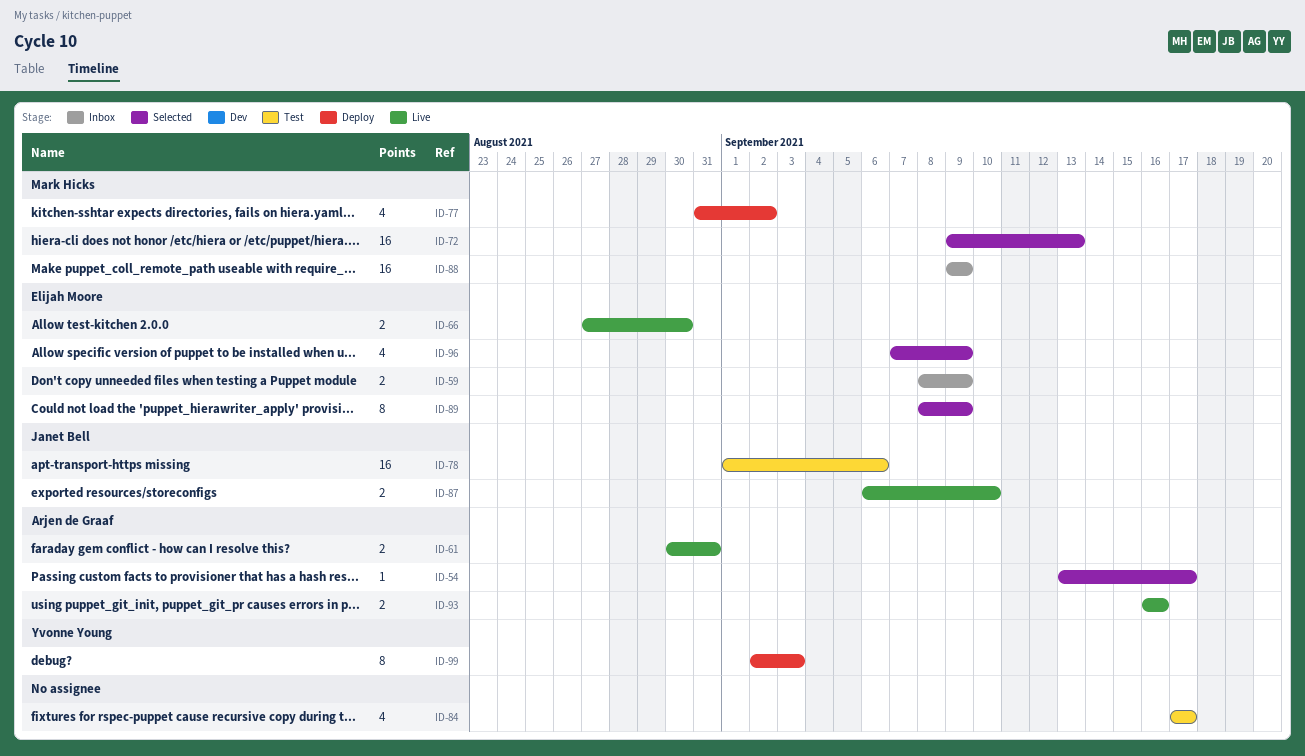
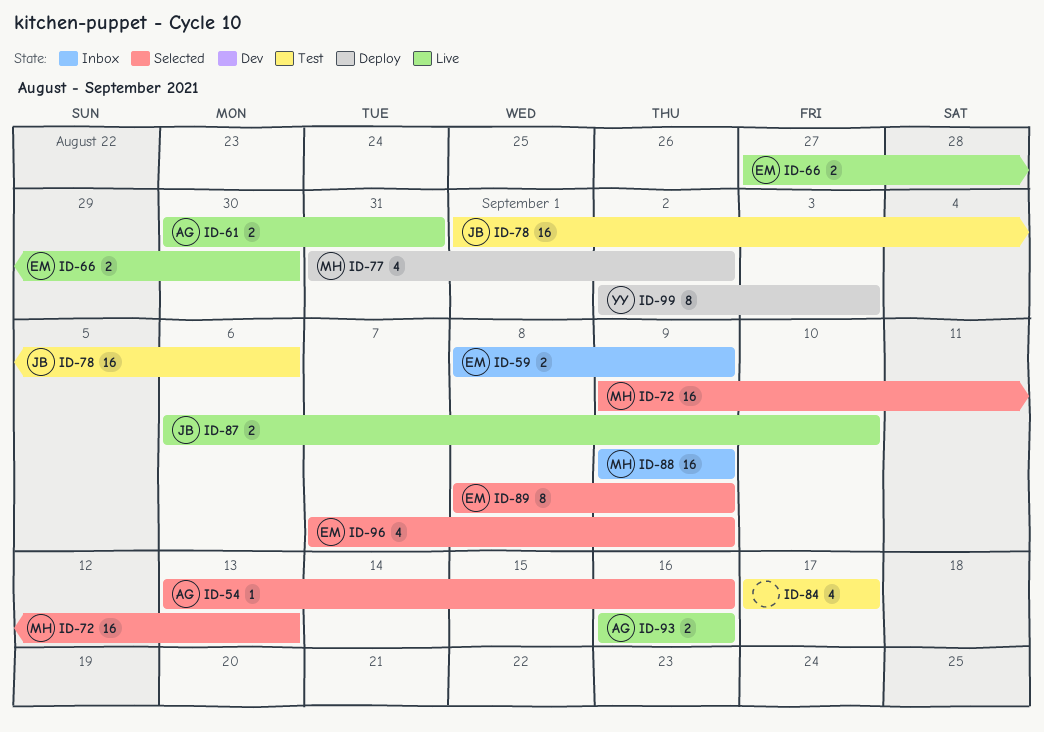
ID-54, due: Sep 17 -> Sep 16

